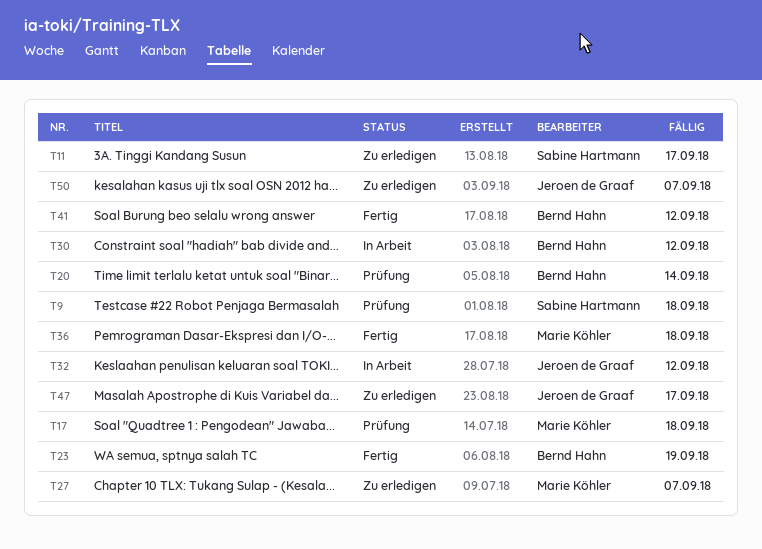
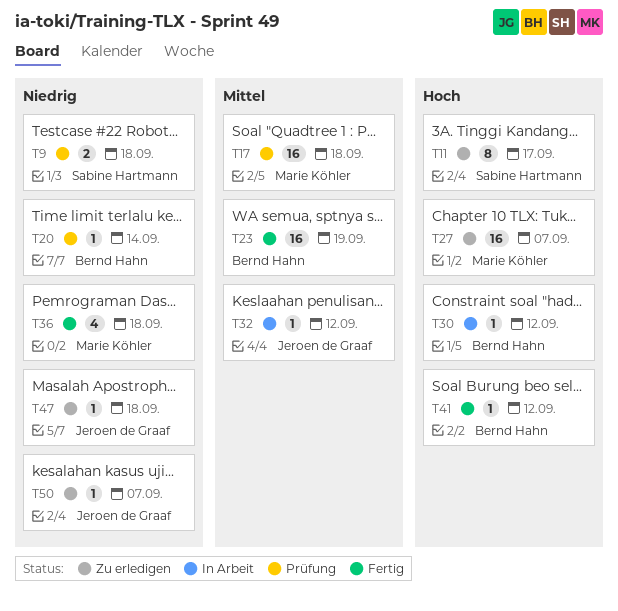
T47, due: Sep 17 -> Sep 18

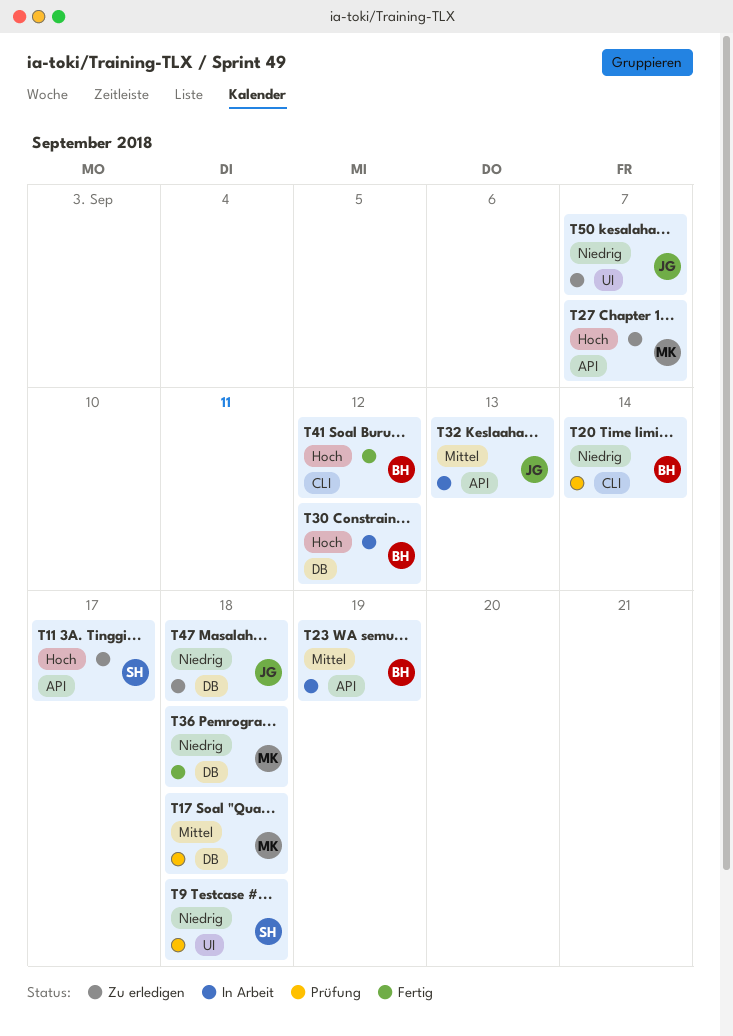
T23, status: Fertig -> In Arbeit
T32, due: Sep 12 -> Sep 13

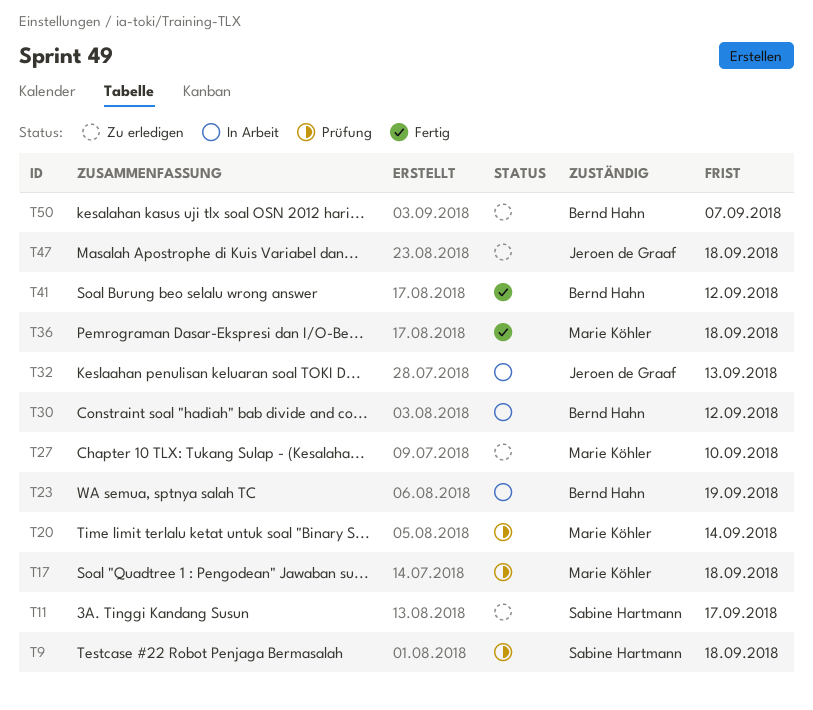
T20, owner: Bernd Hahn -> Marie Köhler
T27, due: Sep 7 -> Sep 10
T50, owner: Jeroen de Graaf -> Bernd Hahn

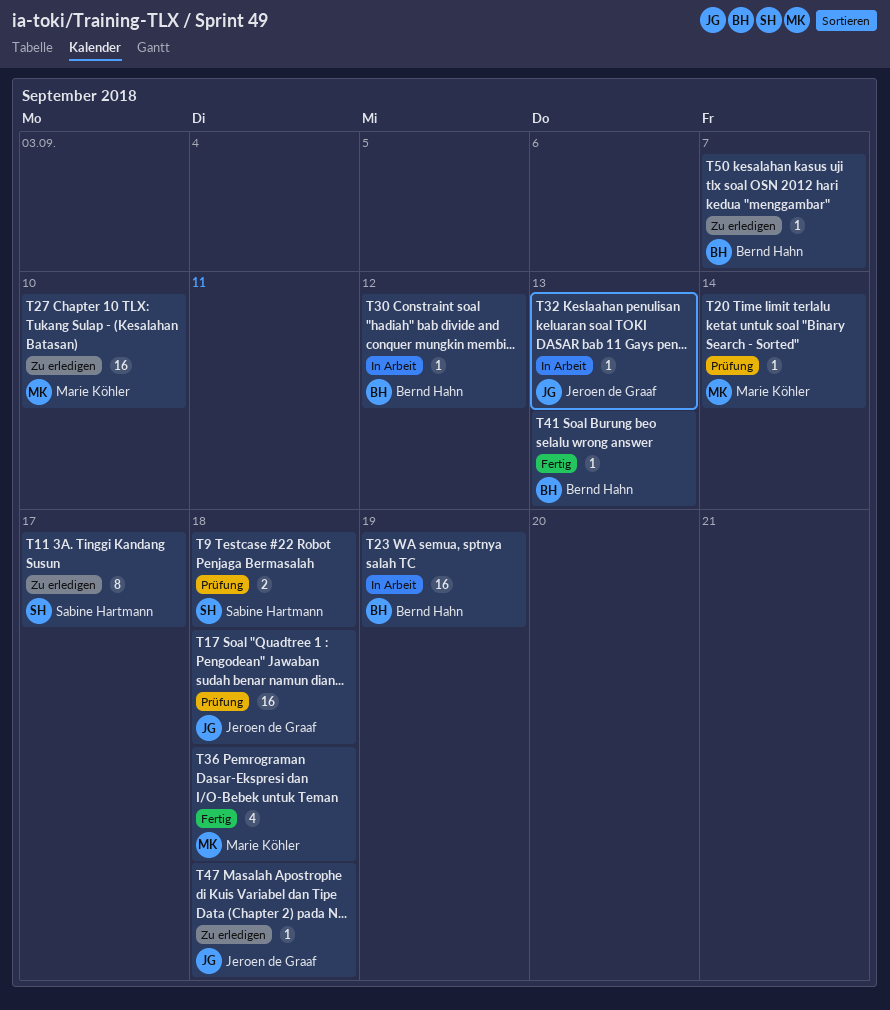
T17, owner: Marie Köhler -> Jeroen de Graaf
T41, due: Sep 12 -> Sep 13

